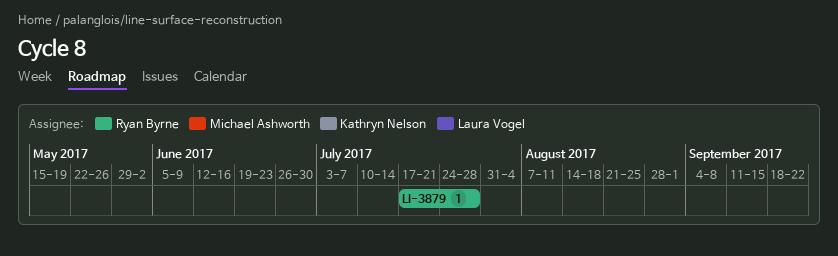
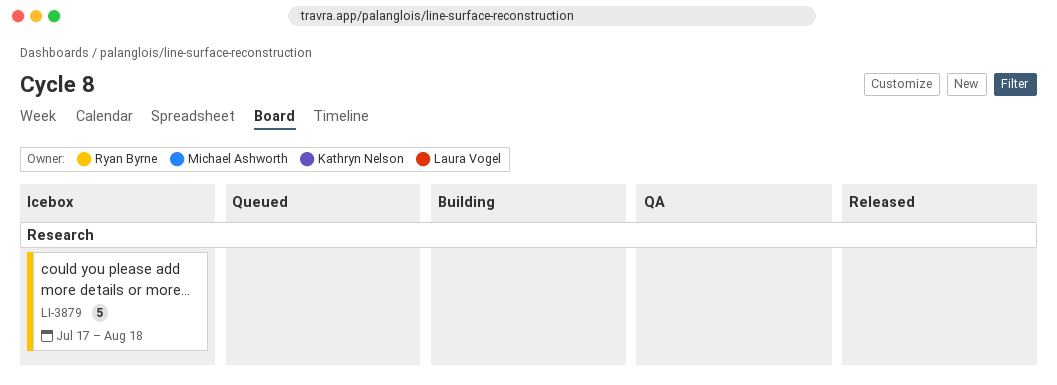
LI-3879, estimate: 1 -> 5
LI-3879, due: Jul 28 -> Aug 18

